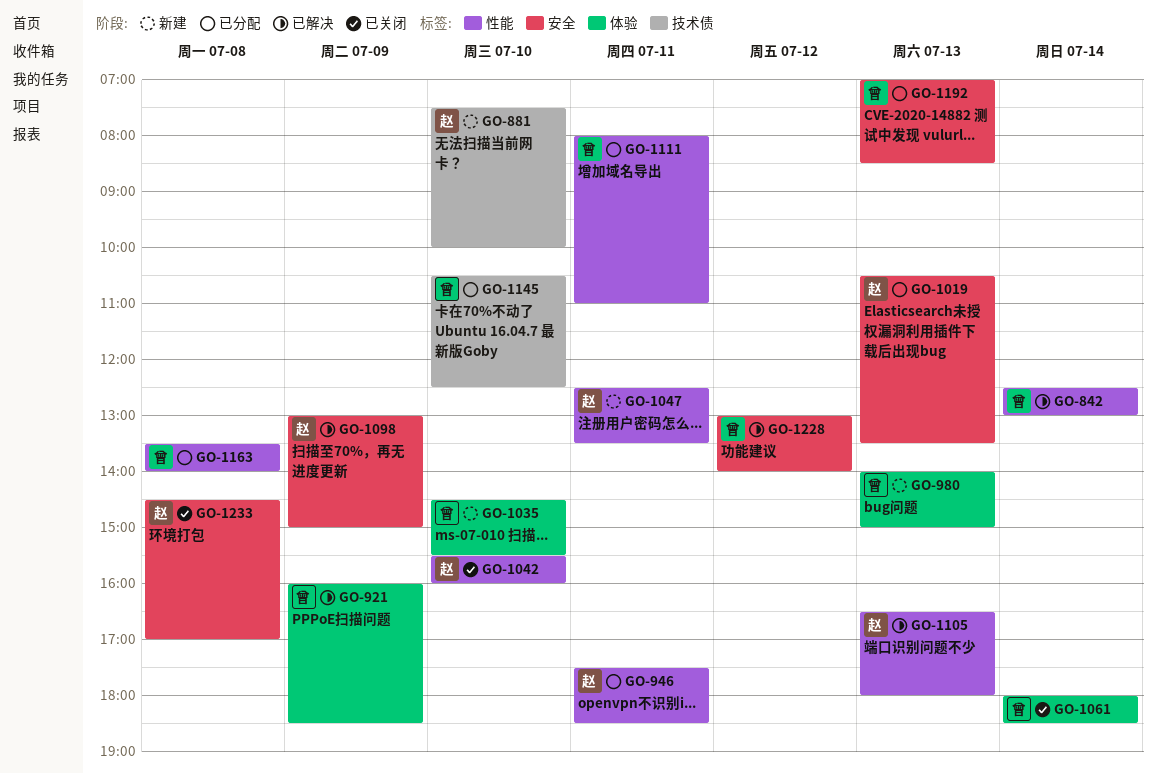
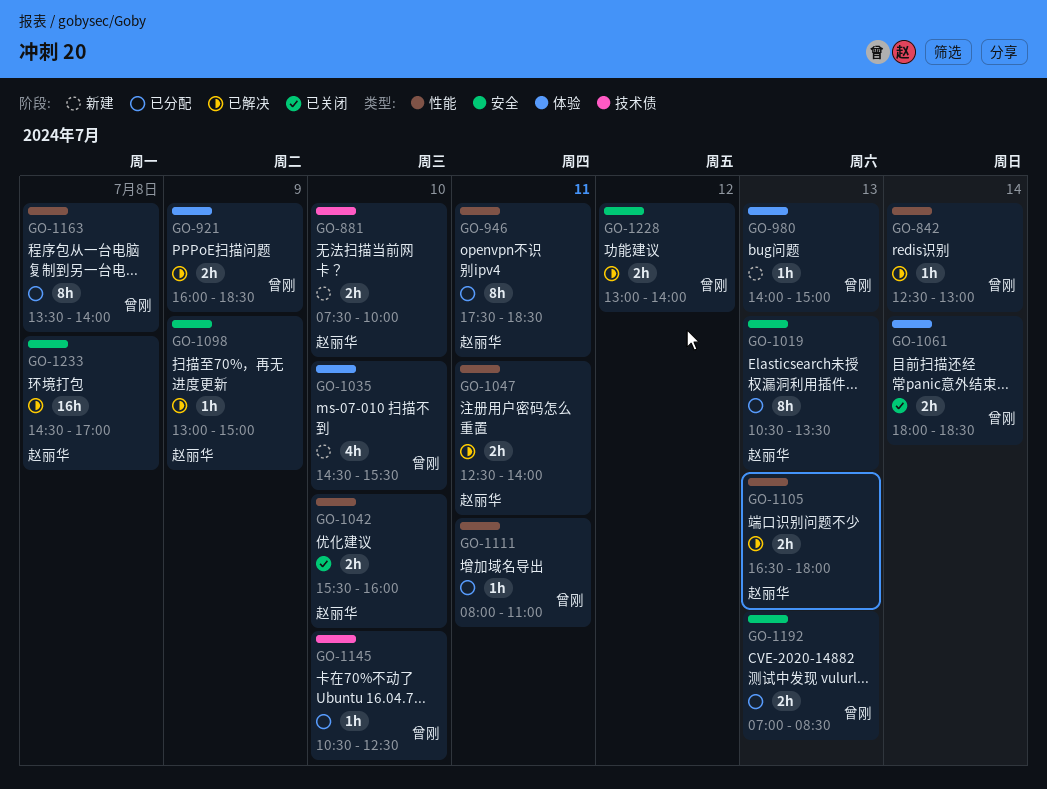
GO-1047, status: 新建 -> 已解决
GO-1047, ends: 13:30 -> 14:00
GO-1233, status: 已关闭 -> 已解决

